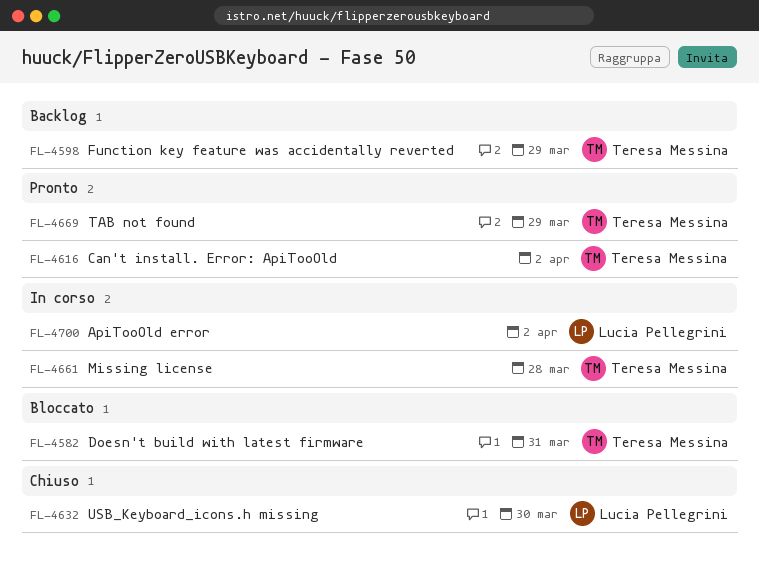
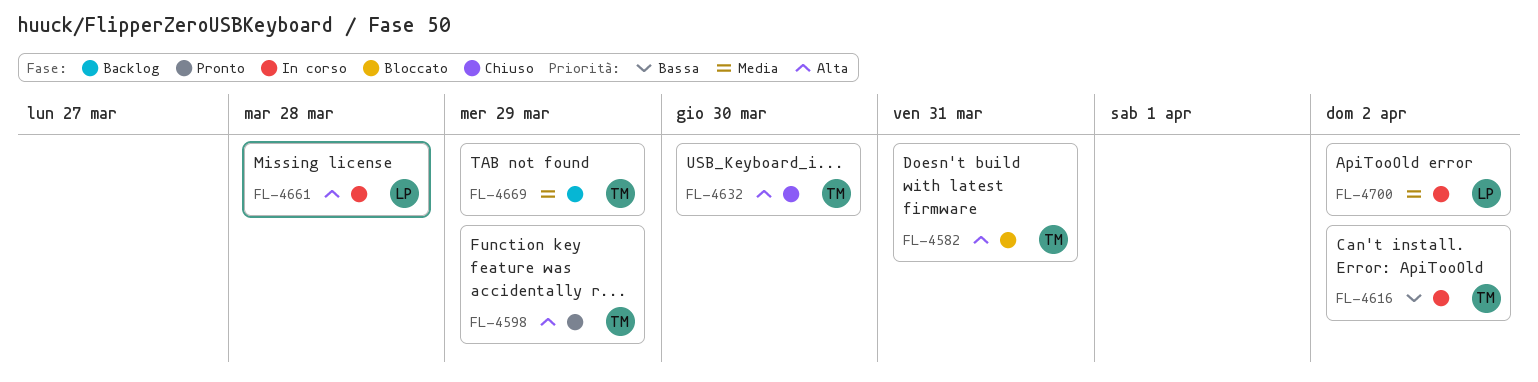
FL-4598, status: Backlog -> Pronto
FL-4616, status: Pronto -> In corso
FL-4632, owner: Lucia Pellegrini -> Teresa Messina
FL-4661, owner: Teresa Messina -> Lucia Pellegrini
FL-4669, status: Pronto -> Backlog

